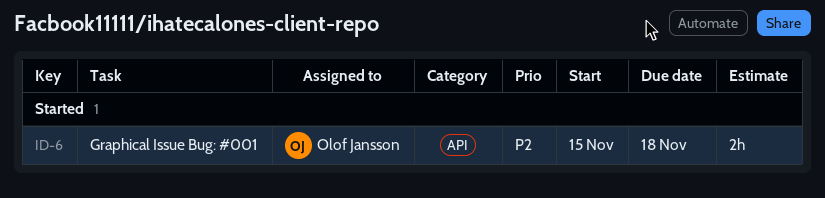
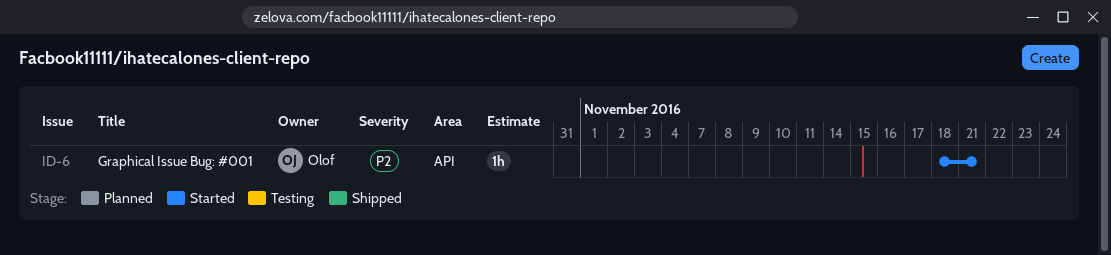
ID-6, estimate: 2h -> 1h
ID-6, start: Nov 15 -> Nov 18
ID-6, due: Nov 18 -> Nov 21

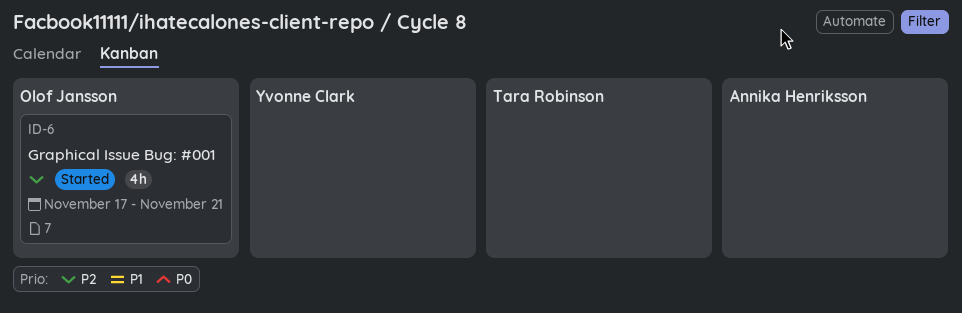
ID-6, estimate: 1h -> 4h
ID-6, start: Nov 18 -> Nov 17

